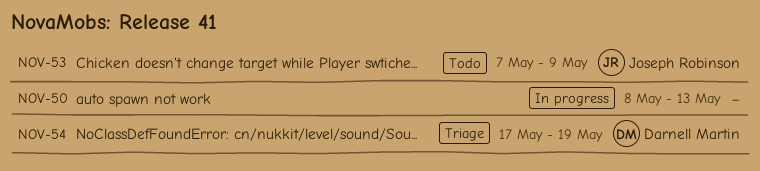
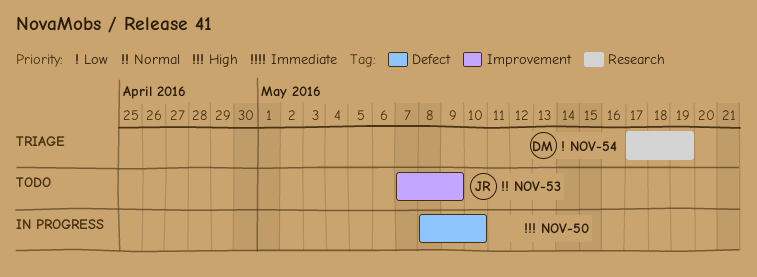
NOV-50, due: May 13 -> May 10

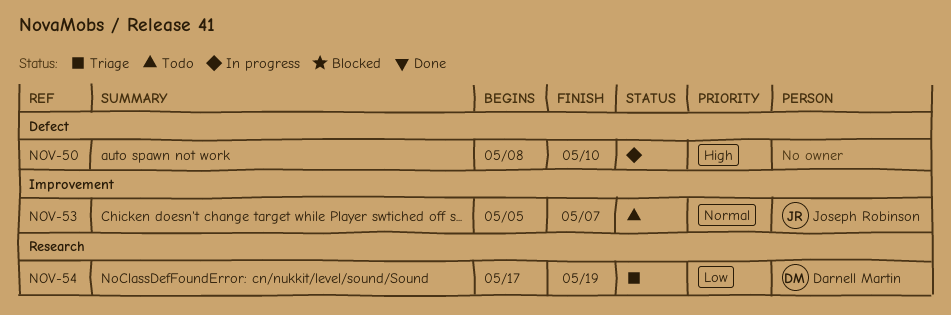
NOV-53, start: May 7 -> May 5
NOV-53, due: May 9 -> May 7

